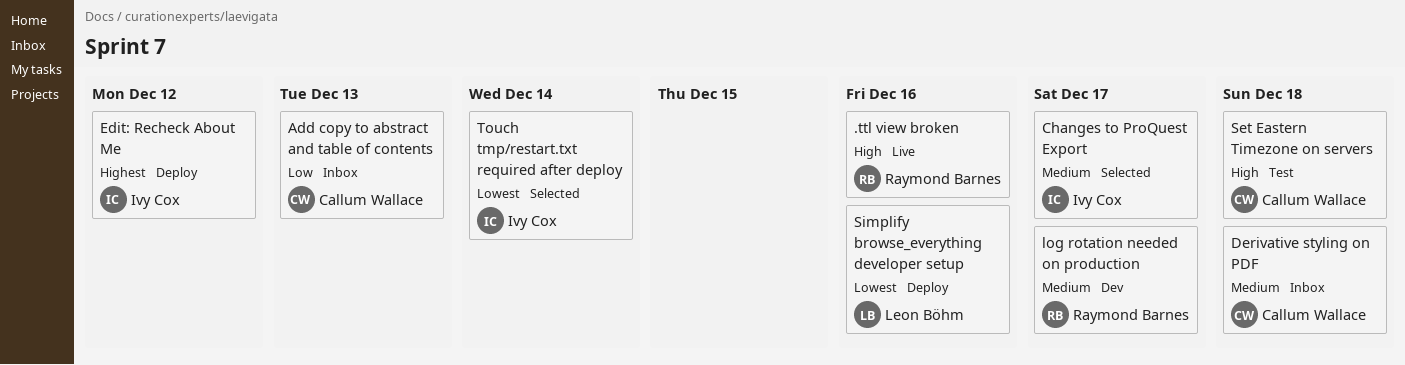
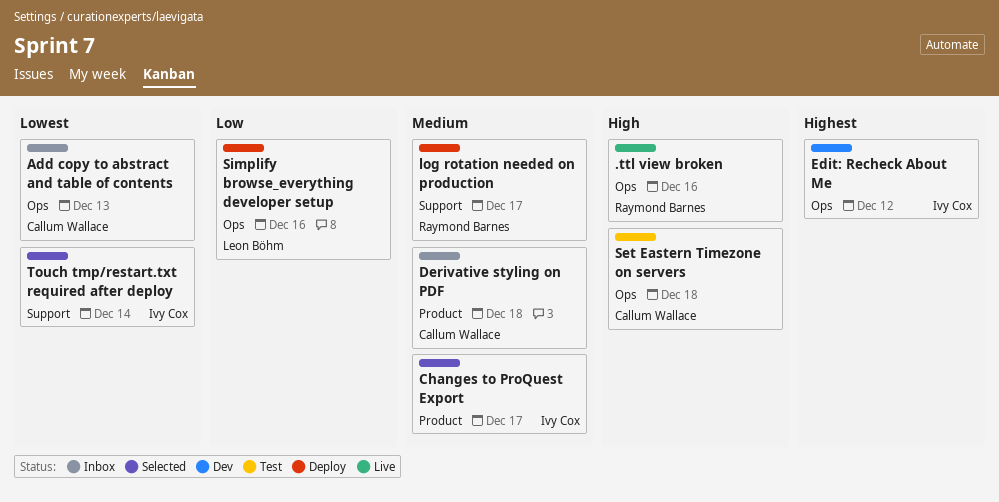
Add copy to abstract and table of contents, priority: Low -> Lowest
Edit: Recheck About Me, status: Deploy -> Dev
log rotation needed on production, status: Dev -> Deploy
Simplify browse_everything developer setup, priority: Lowest -> Low

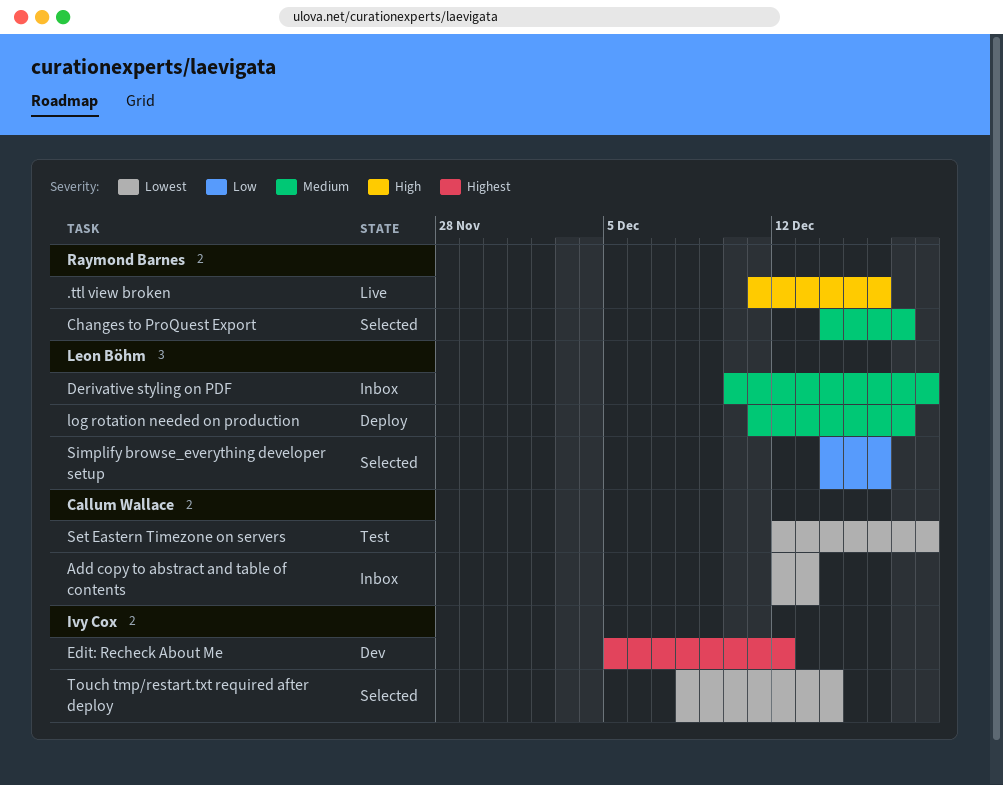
Changes to ProQuest Export, owner: Ivy Cox -> Raymond Barnes
Derivative styling on PDF, owner: Callum Wallace -> Leon Böhm
log rotation needed on production, owner: Raymond Barnes -> Leon Böhm
Set Eastern Timezone on servers, priority: High -> Lowest
Simplify browse_everything developer setup, status: Deploy -> Selected

